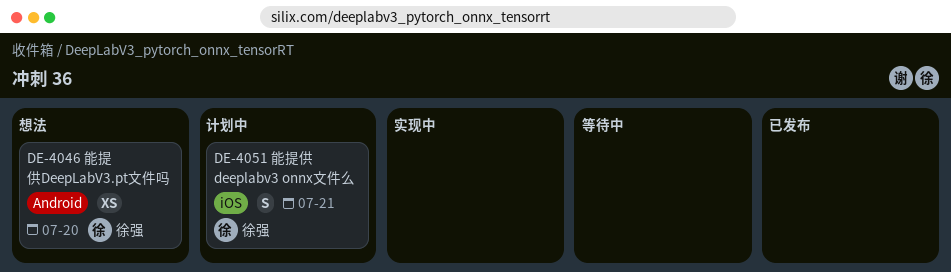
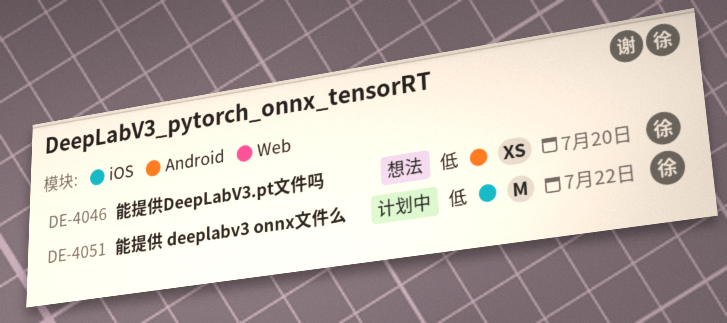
DE-4051, estimate: S -> M
DE-4051, due: Jul 21 -> Jul 22

